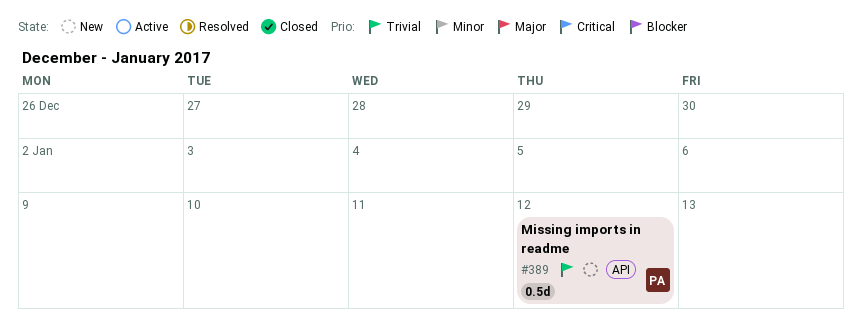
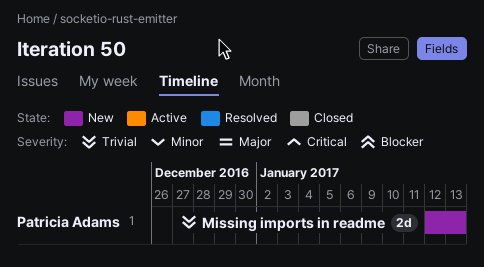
Missing imports in readme, estimate: 0.5d -> 2d
Missing imports in readme, due: Jan 12 -> Jan 13

